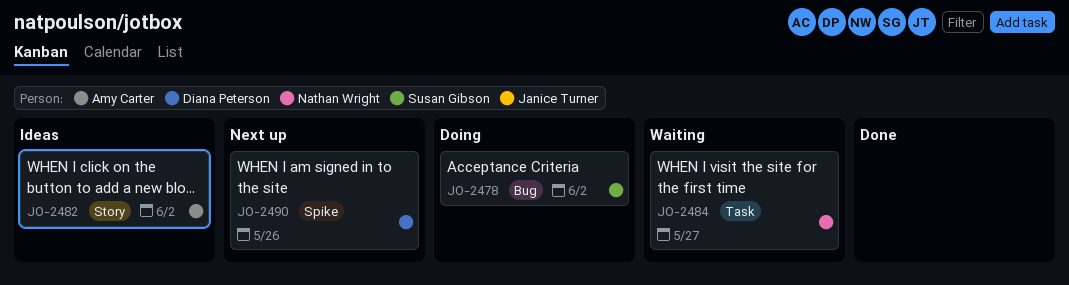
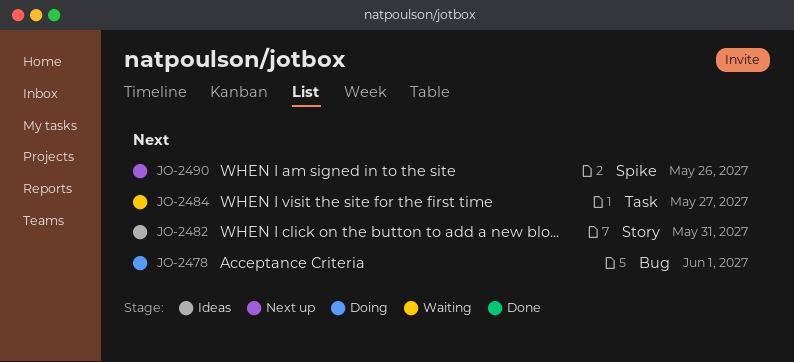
JO-2478, due: Jun 2 -> Jun 1
JO-2482, due: Jun 2 -> May 31

